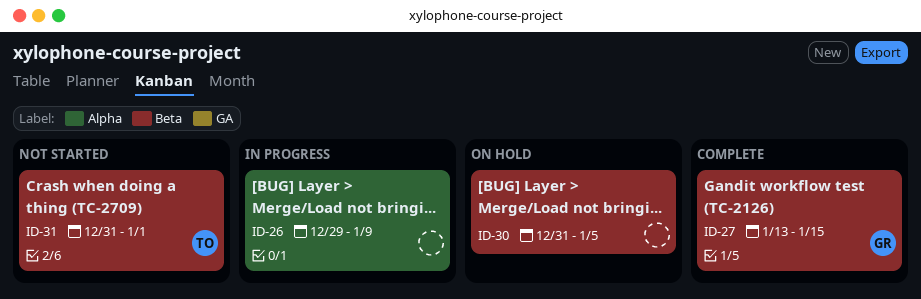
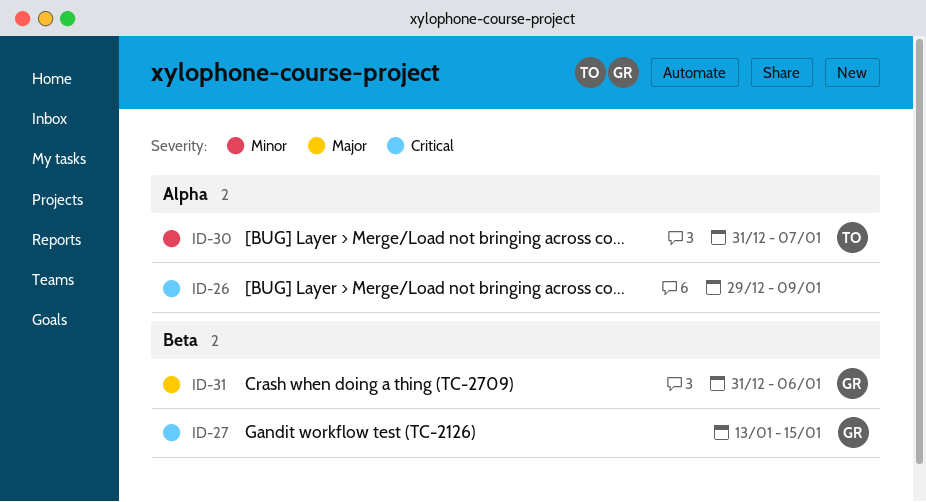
ID-30, owner: none -> TO
ID-30, label: Beta -> Alpha
ID-30, due: Jan 5 -> Jan 7
ID-31, owner: TO -> GR
ID-31, due: Jan 1 -> Jan 6

